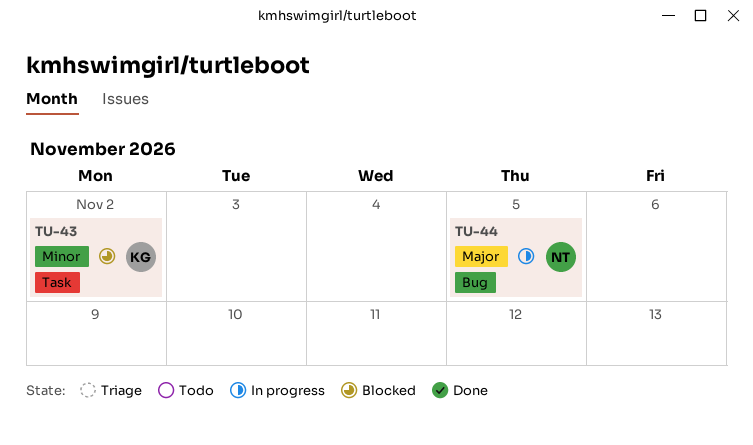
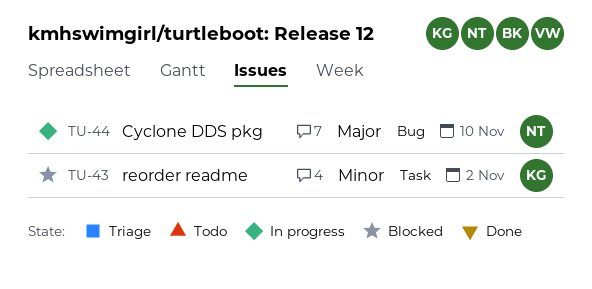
TU-44, due: Nov 5 -> Nov 10

